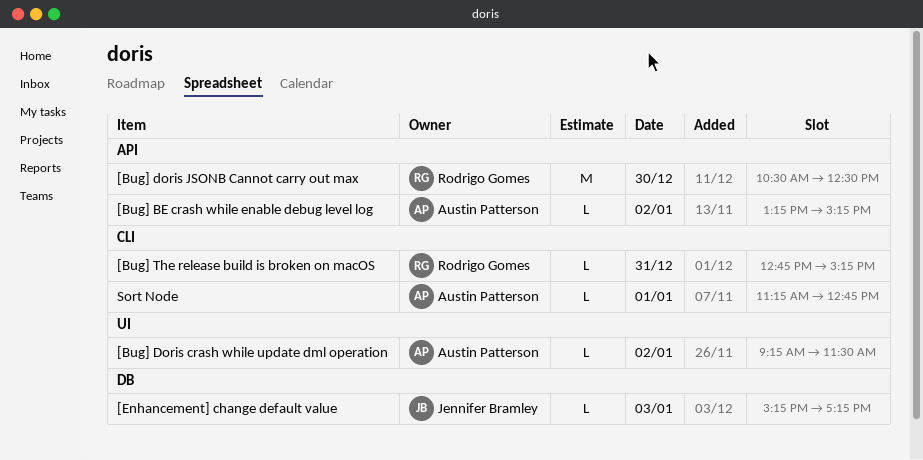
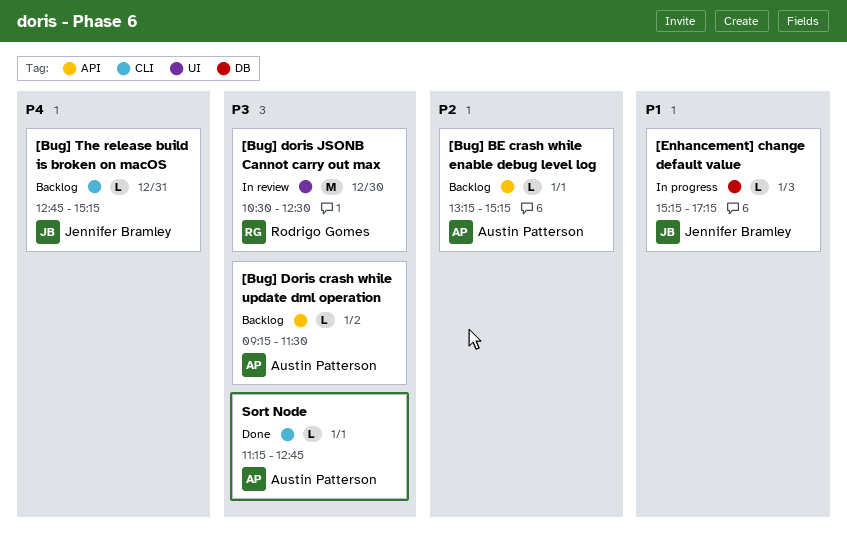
[Bug] BE crash while enable debug level log, day: Jan 2 -> Jan 1
[Bug] Doris crash while update dml operation, label: UI -> API
[Bug] doris JSONB Cannot carry out max, label: API -> UI
[Bug] The release build is broken on macOS, owner: Rodrigo Gomes -> Jennifer Bramley

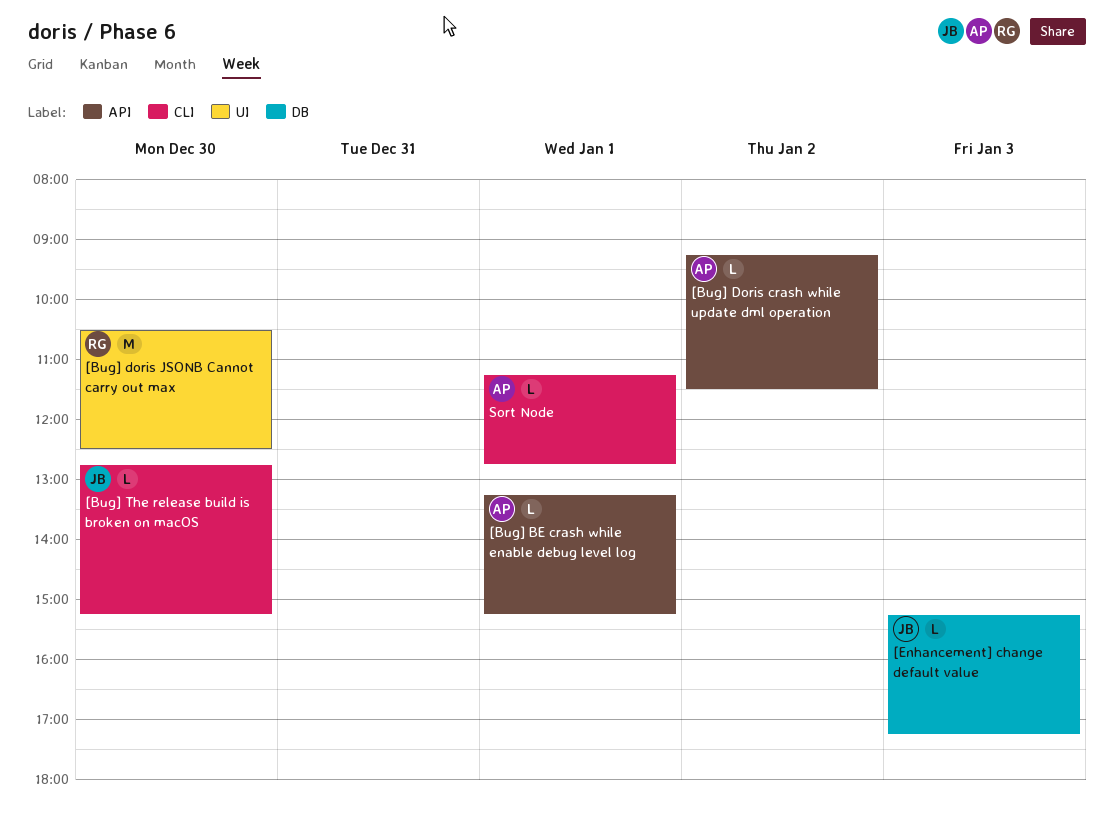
[Bug] The release build is broken on macOS, day: Dec 31 -> Dec 30

